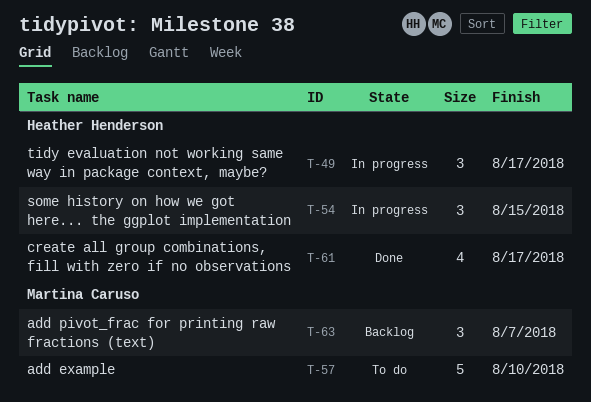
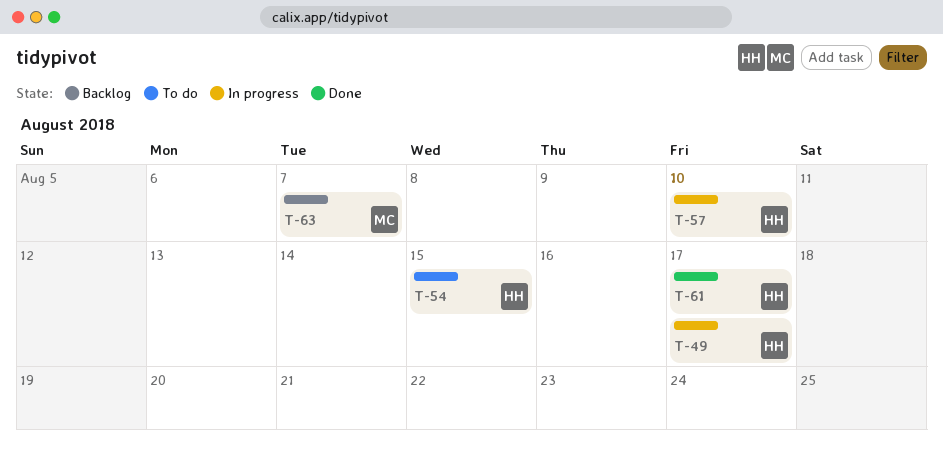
T-54, status: In progress -> To do
T-57, status: To do -> In progress
T-57, owner: Martina Caruso -> Heather Henderson

